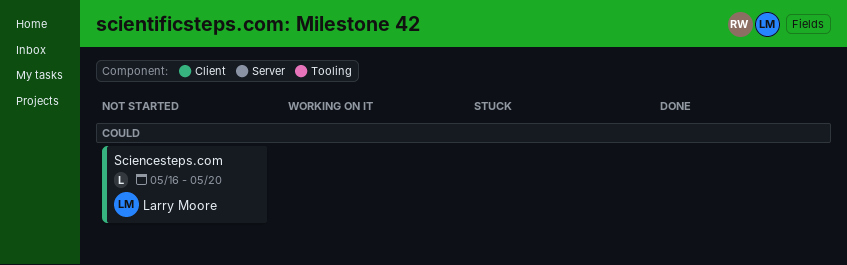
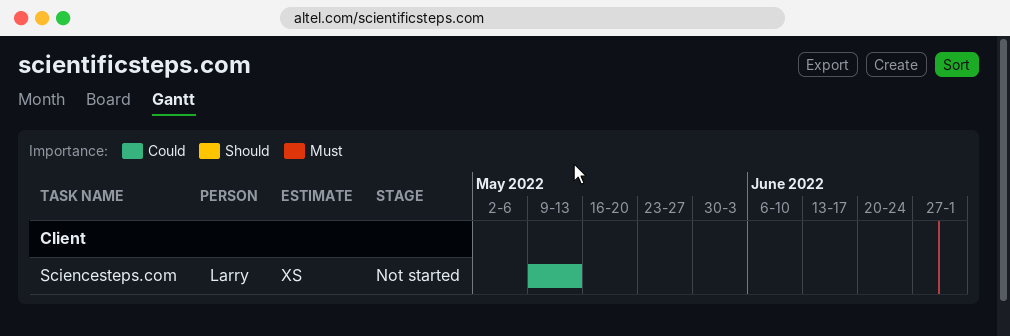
Sciencesteps.com, estimate: L -> XS
Sciencesteps.com, start: May 16 -> May 9
Sciencesteps.com, due: May 20 -> May 13

